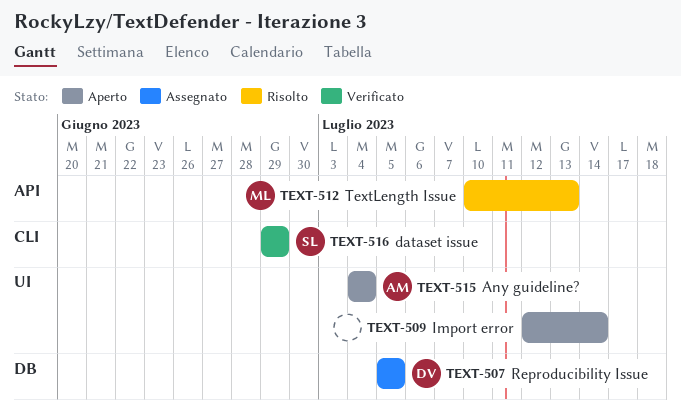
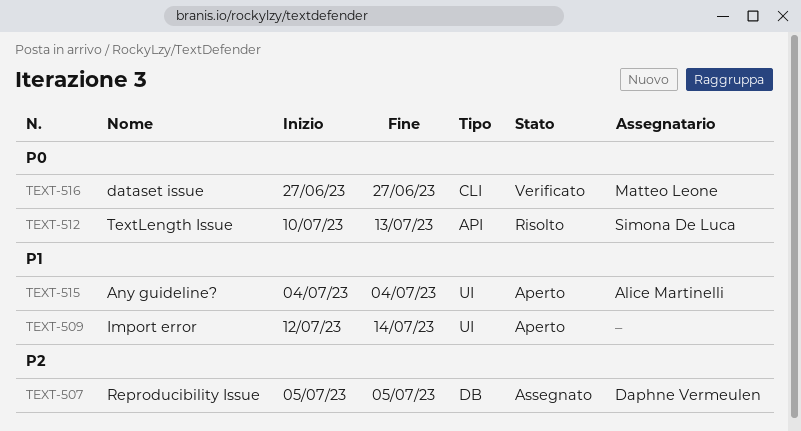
TEXT-512, owner: Matteo Leone -> Simona De Luca
TEXT-516, owner: Simona De Luca -> Matteo Leone
TEXT-516, start: Jun 29 -> Jun 27
TEXT-516, due: Jun 29 -> Jun 27

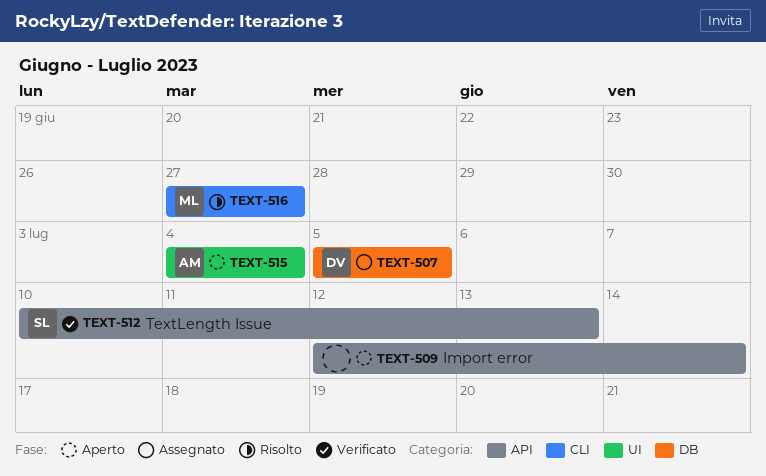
TEXT-509, label: UI -> API
TEXT-512, status: Risolto -> Verificato
TEXT-516, status: Verificato -> Risolto

